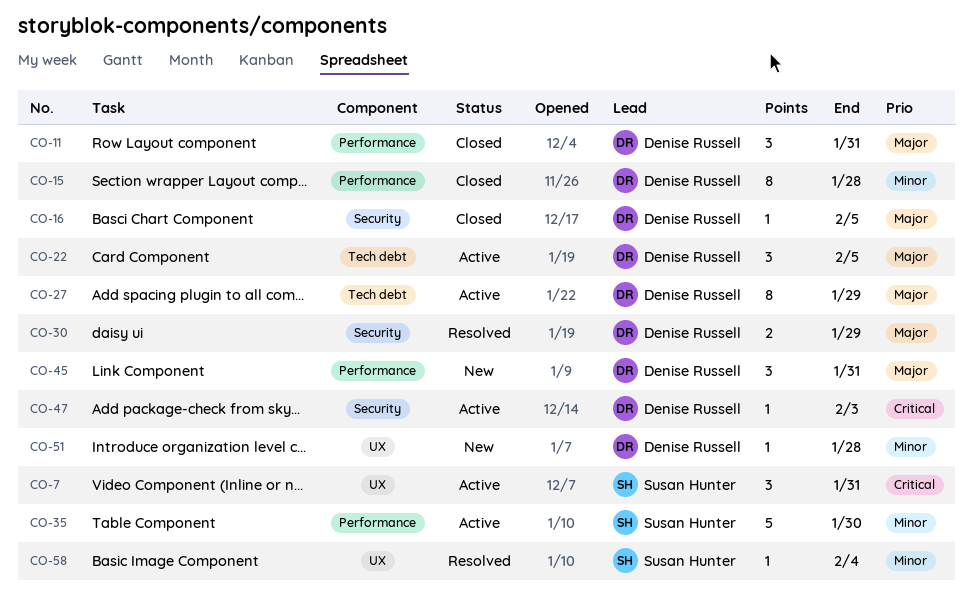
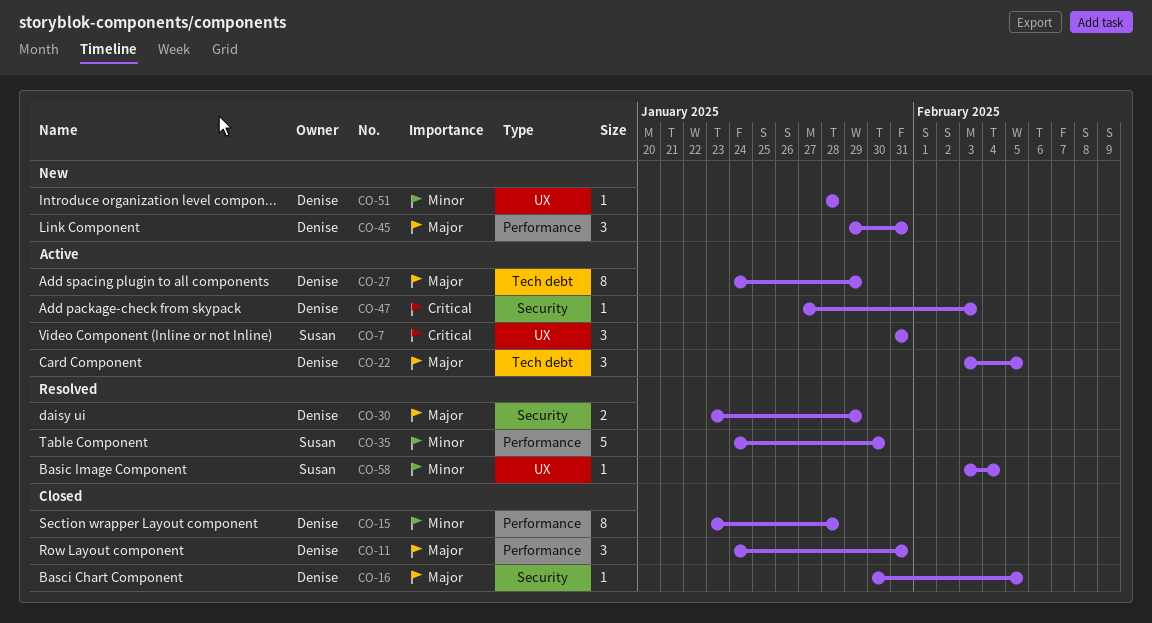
CO-35, status: Active -> Resolved

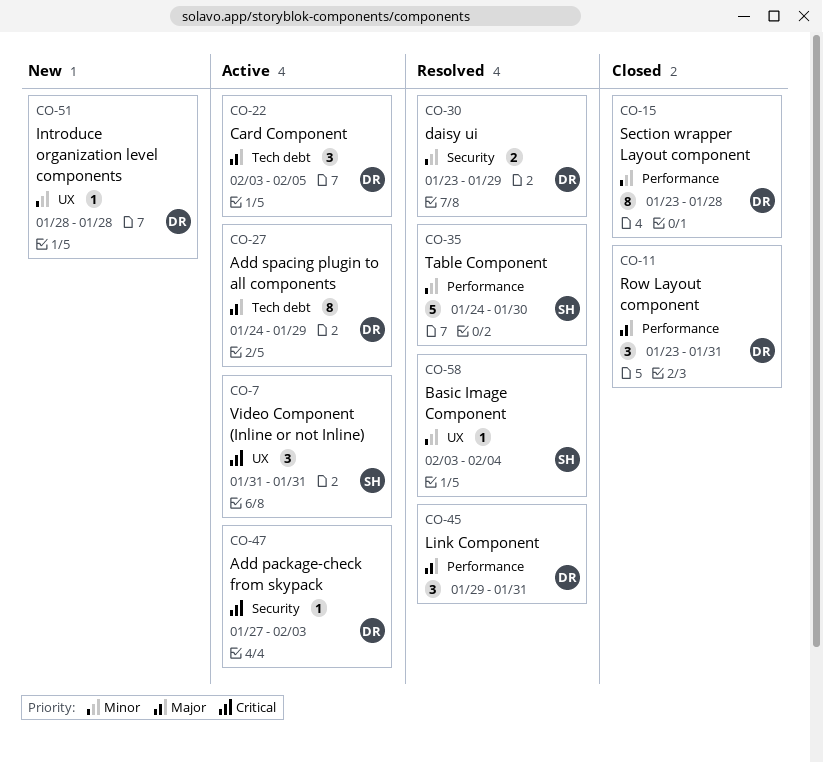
CO-11, start: Jan 24 -> Jan 23
CO-16: present -> none
CO-30, priority: Major -> Minor
CO-45, status: New -> Resolved

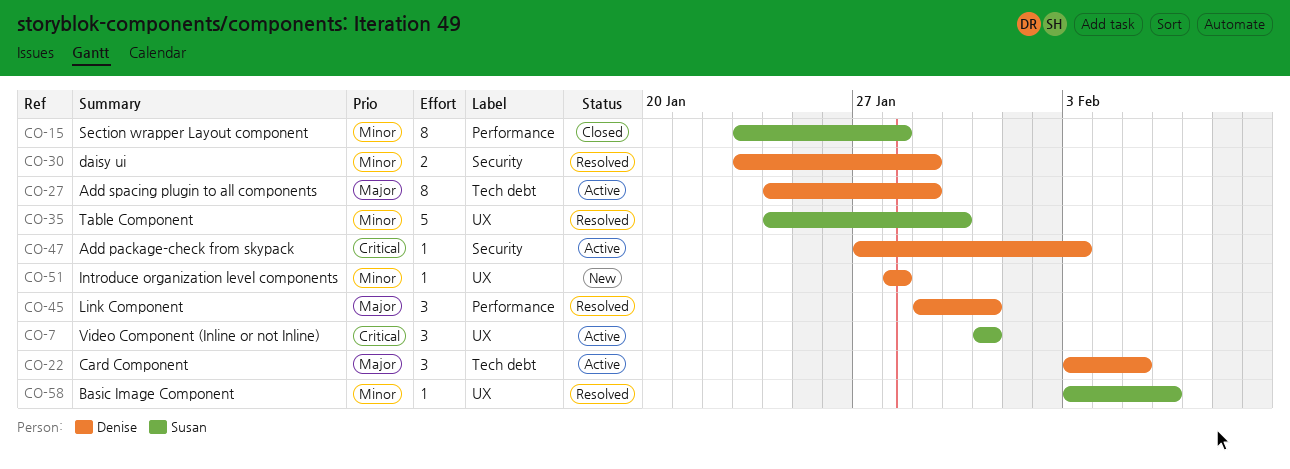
CO-11: present -> none
CO-15, owner: Denise -> Susan
CO-35, label: Performance -> UX
CO-58, due: Feb 4 -> Feb 6

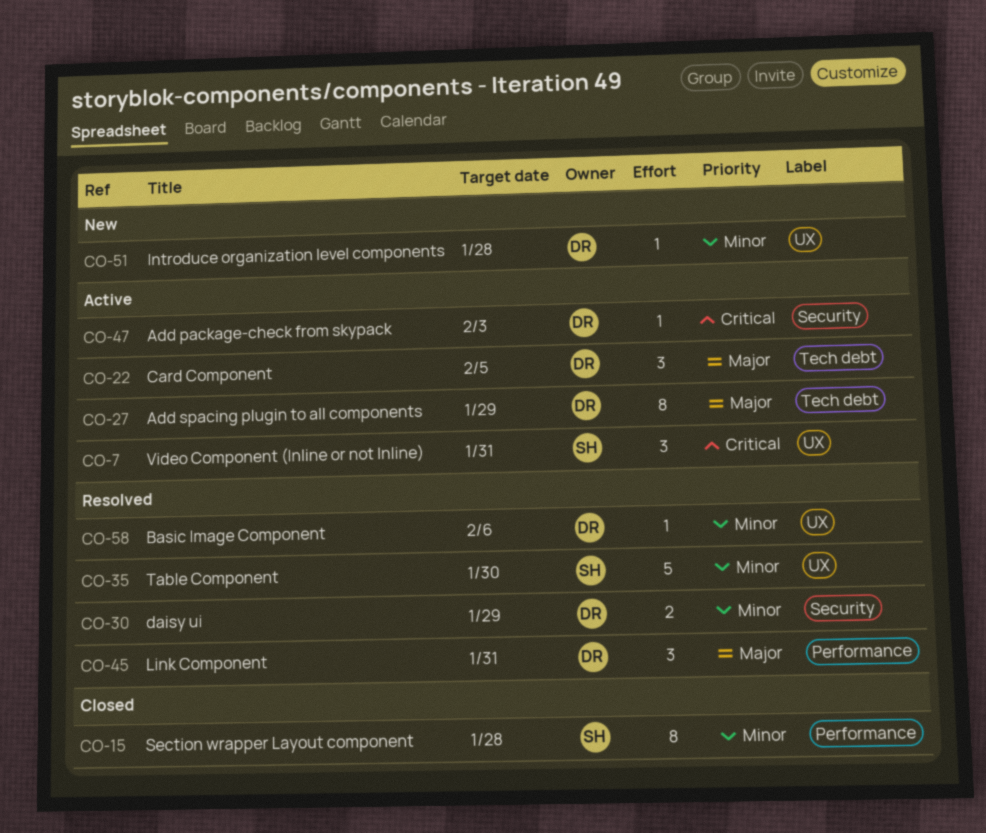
CO-58, owner: Susan -> Denise

